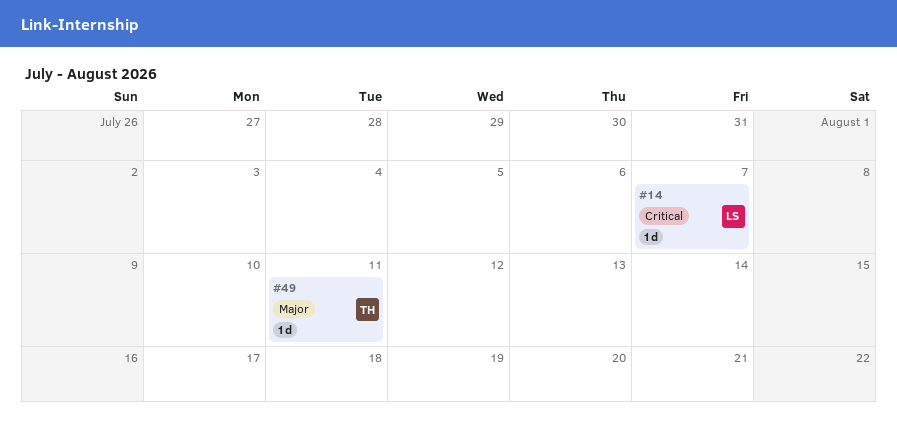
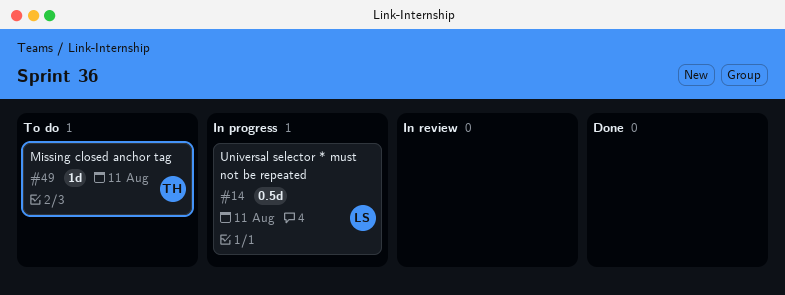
#14, estimate: 1d -> 0.5d
#14, due: Aug 7 -> Aug 11

